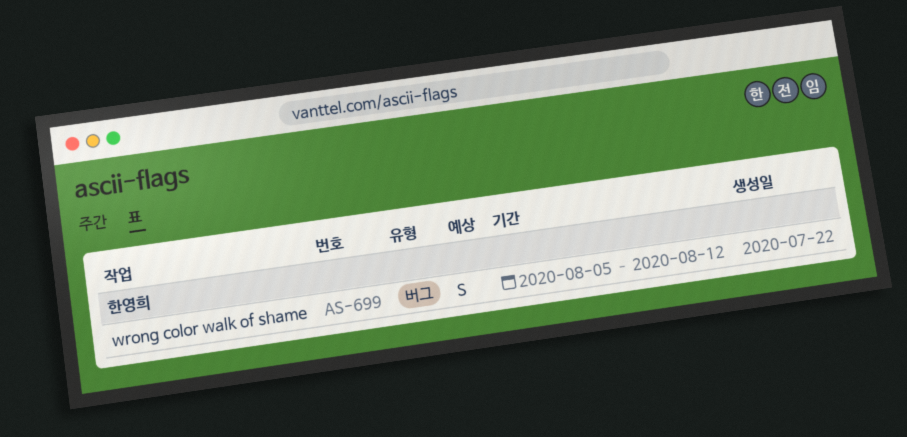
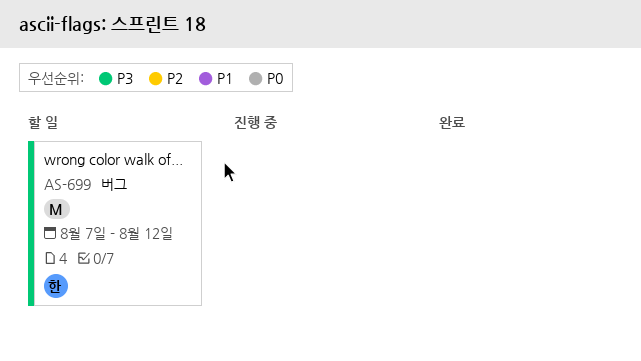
AS-699, estimate: S -> M
AS-699, start: Aug 5 -> Aug 7

